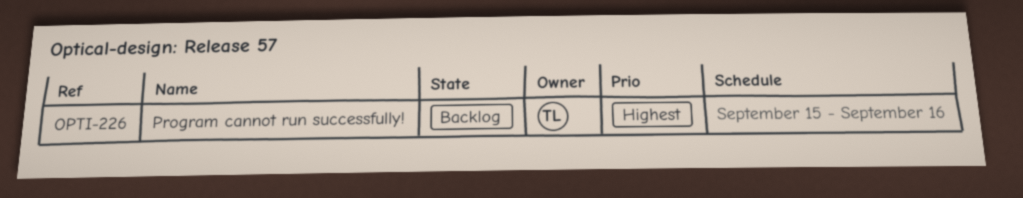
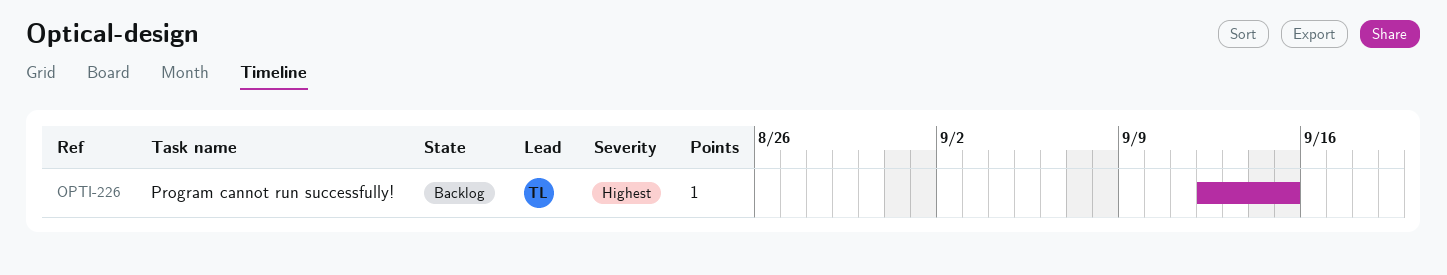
OPTI-226, start: Sep 15 -> Sep 12
OPTI-226, due: Sep 16 -> Sep 15

